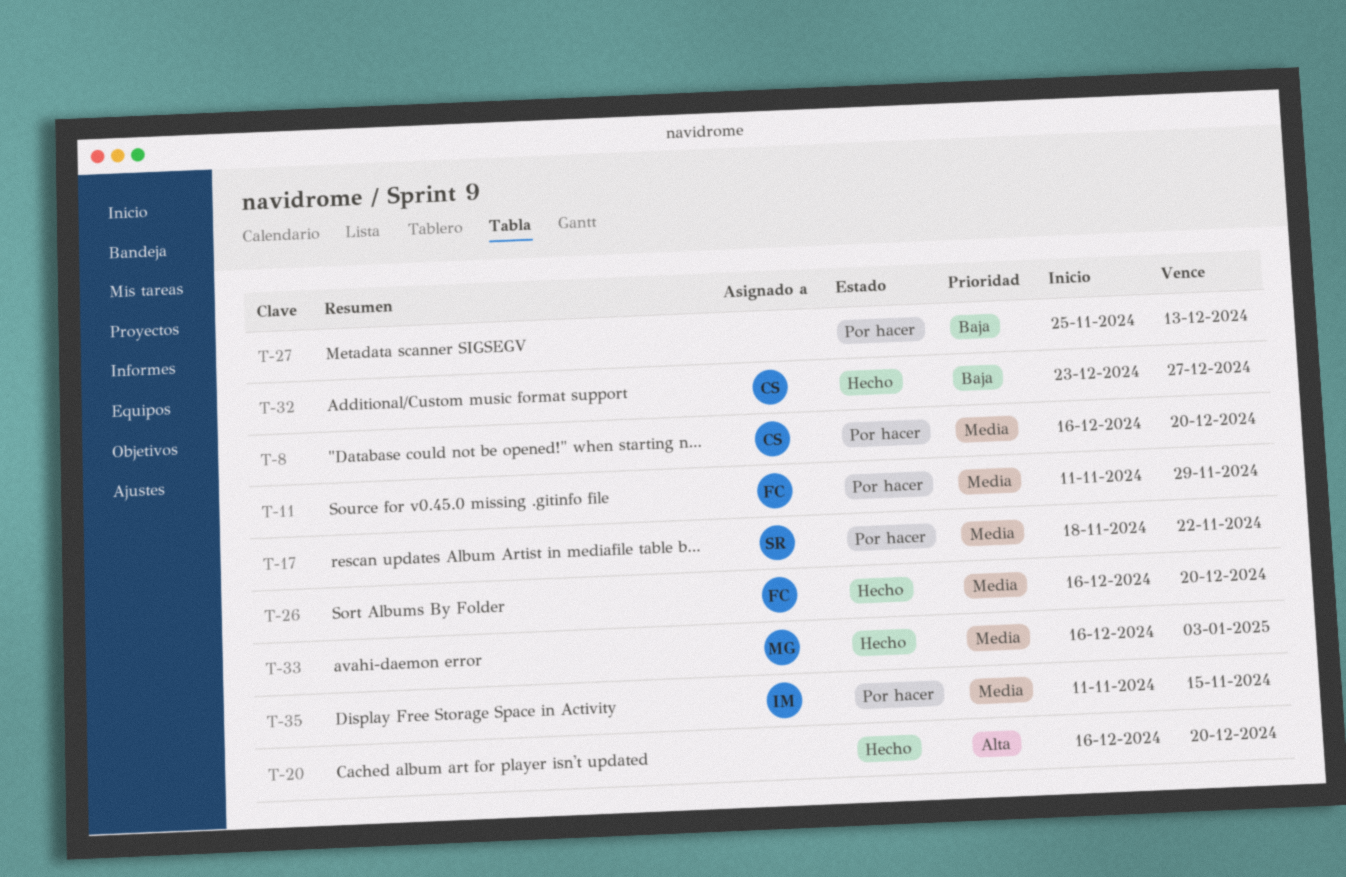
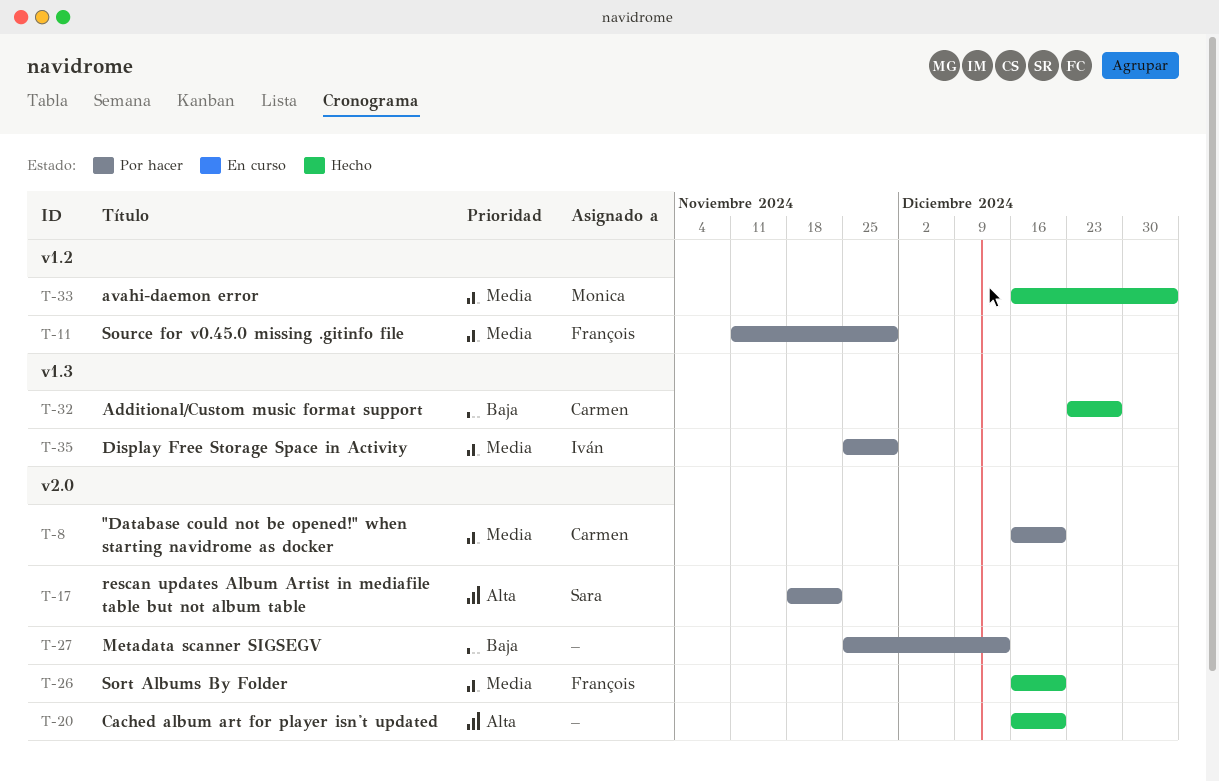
T-17, priority: Media -> Alta
T-35, start: Nov 11 -> Nov 25
T-35, due: Nov 15 -> Nov 29

